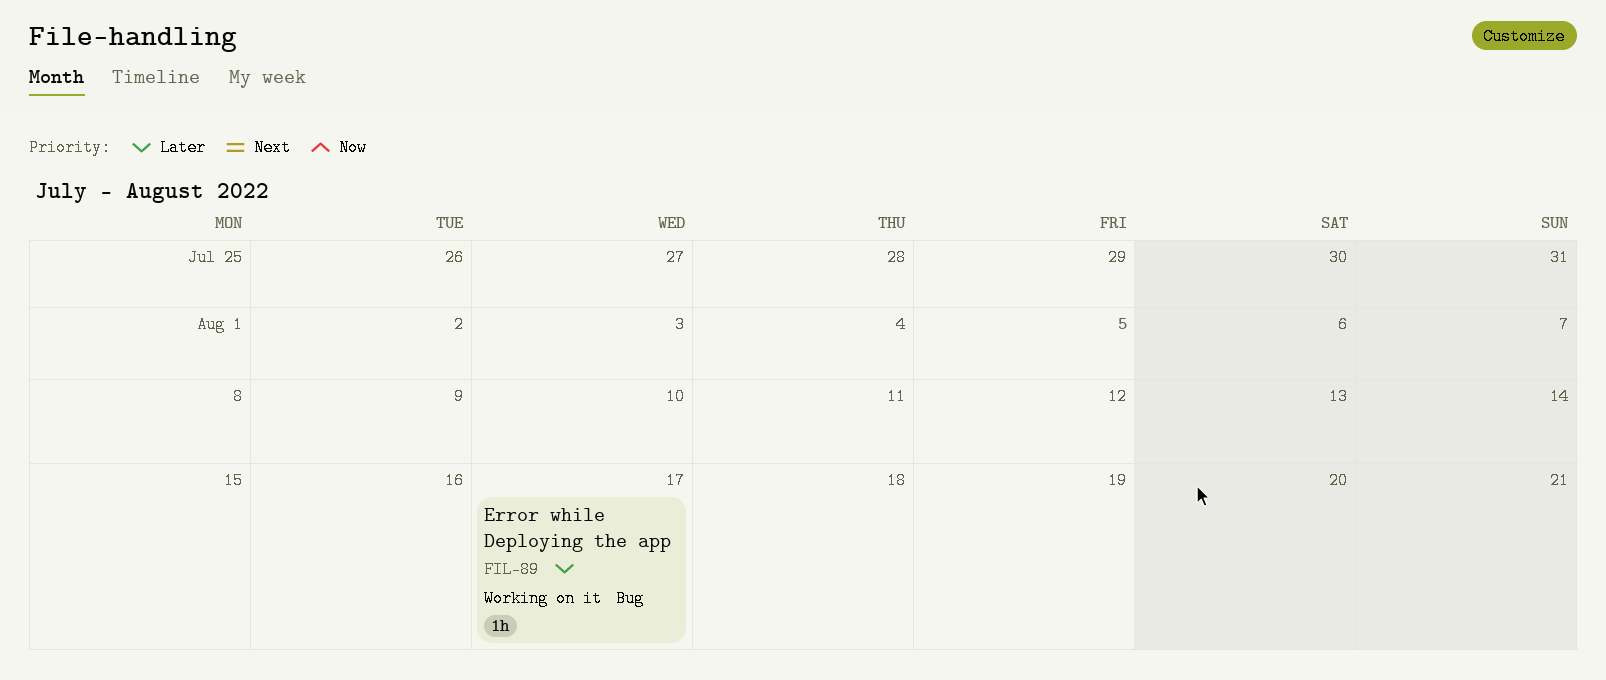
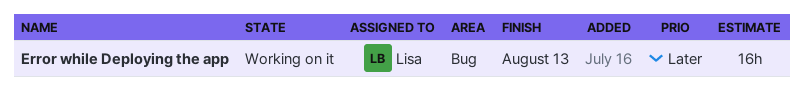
Error while Deploying the app, estimate: 1h -> 16h
Error while Deploying the app, due: Aug 17 -> Aug 13

